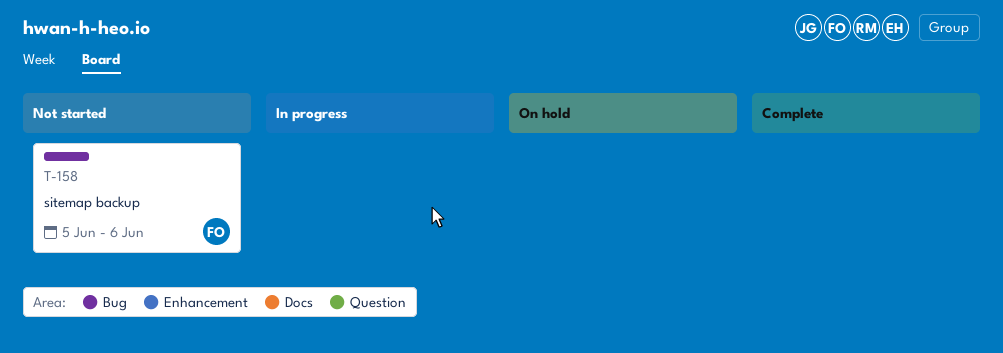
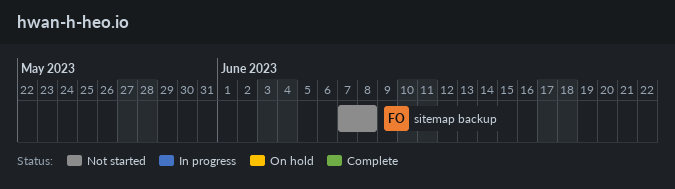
sitemap backup, start: Jun 5 -> Jun 7
sitemap backup, due: Jun 6 -> Jun 8

